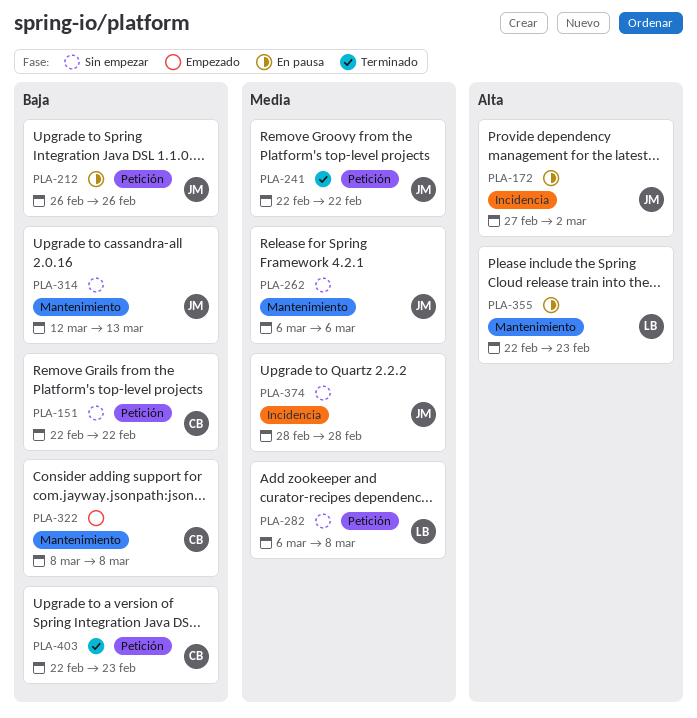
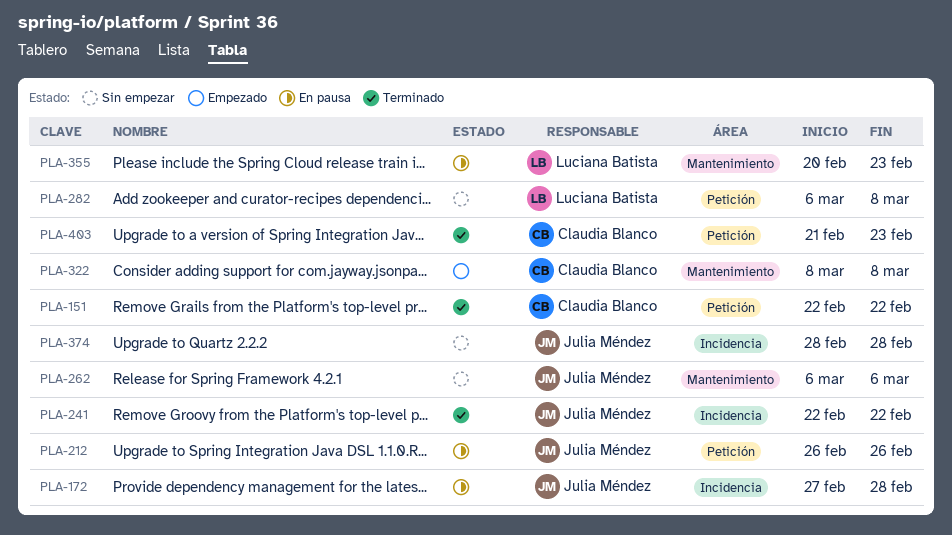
PLA-151, status: Sin empezar -> Terminado
PLA-172, due: Mar 2 -> Feb 28
PLA-241, label: Petición -> Incidencia
PLA-314: present -> none
PLA-355, start: Feb 22 -> Feb 20
PLA-403, start: Feb 22 -> Feb 21

